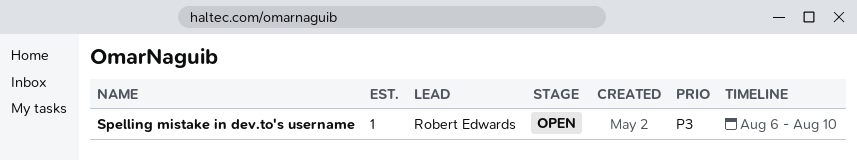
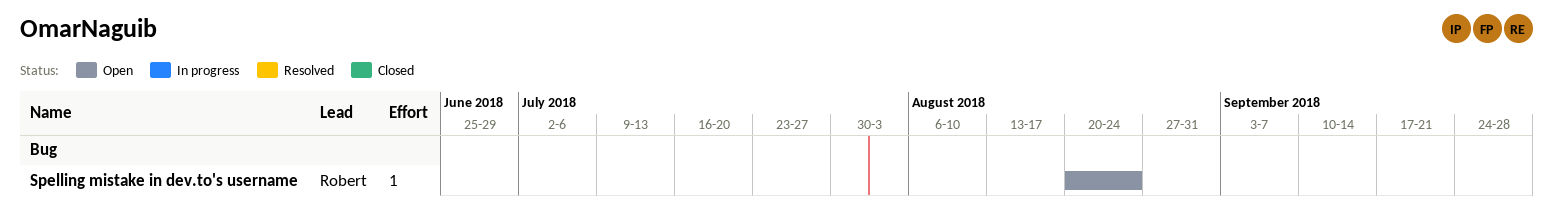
Spelling mistake in dev.to's username, start: Aug 6 -> Aug 20
Spelling mistake in dev.to's username, due: Aug 10 -> Aug 24

